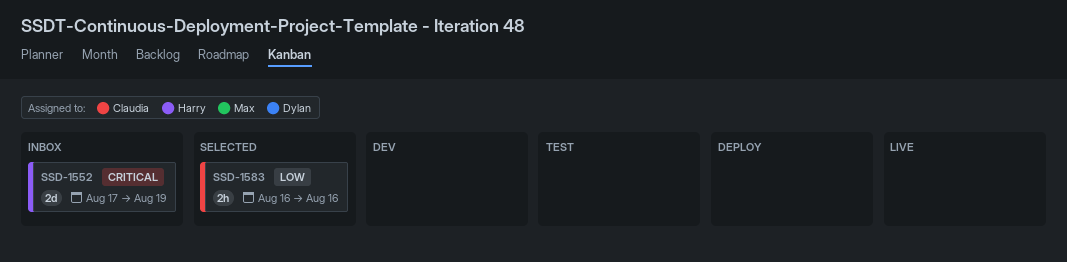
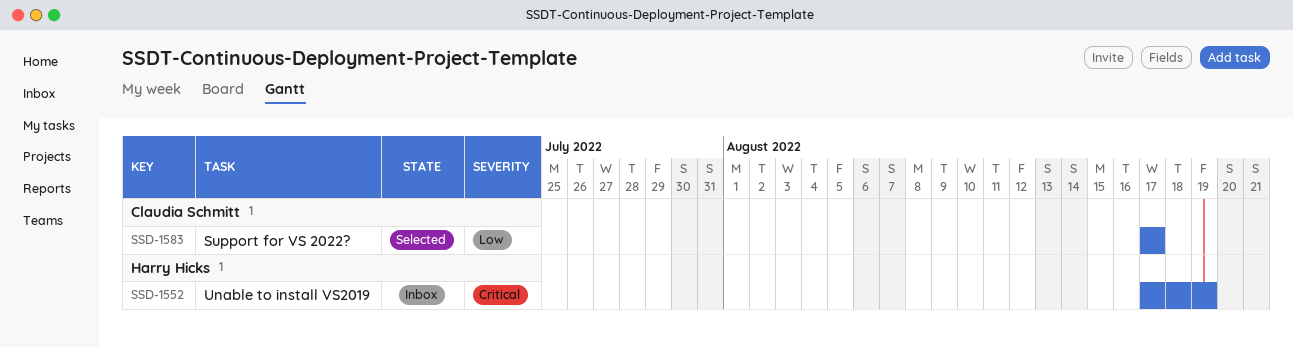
SSD-1583, start: Aug 16 -> Aug 17
SSD-1583, due: Aug 16 -> Aug 17

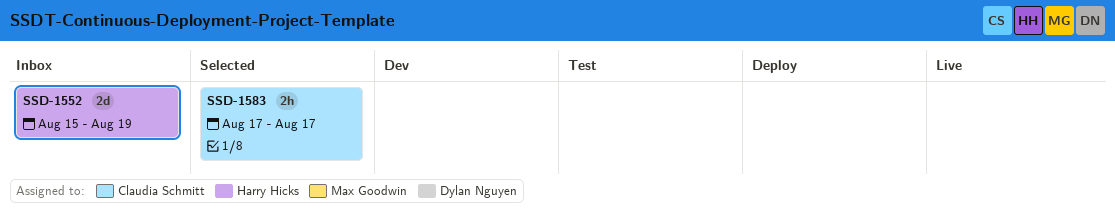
SSD-1552, start: Aug 17 -> Aug 15

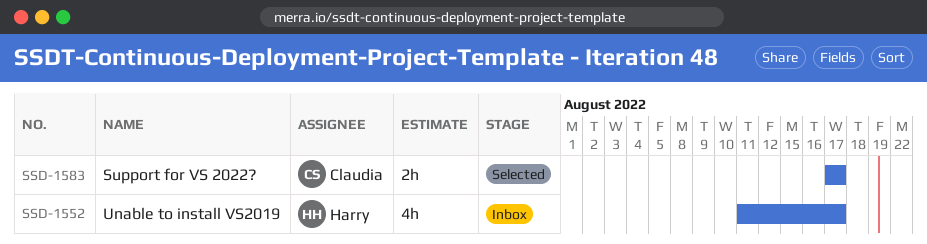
SSD-1552, estimate: 2d -> 4h
SSD-1552, start: Aug 15 -> Aug 11
SSD-1552, due: Aug 19 -> Aug 17

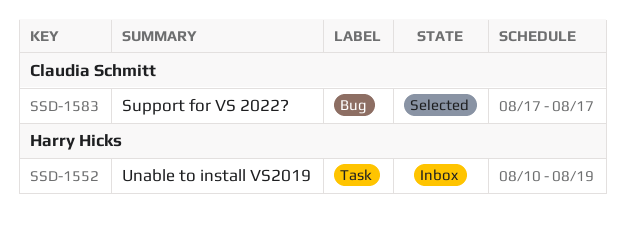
SSD-1552, start: Aug 11 -> Aug 10
SSD-1552, due: Aug 17 -> Aug 19

